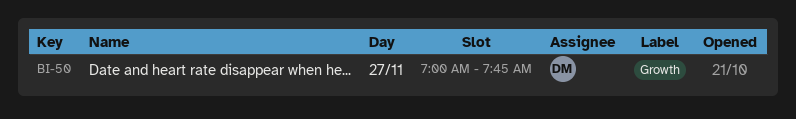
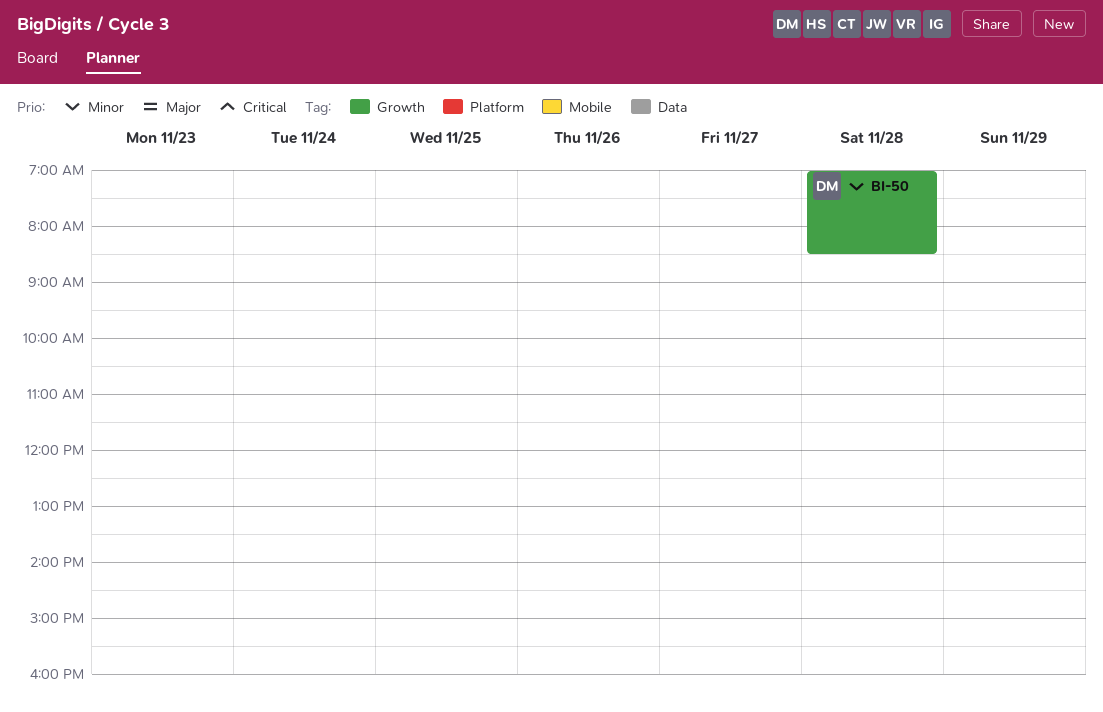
BI-50, day: Nov 27 -> Nov 28
BI-50, ends: 07:45 -> 08:30

